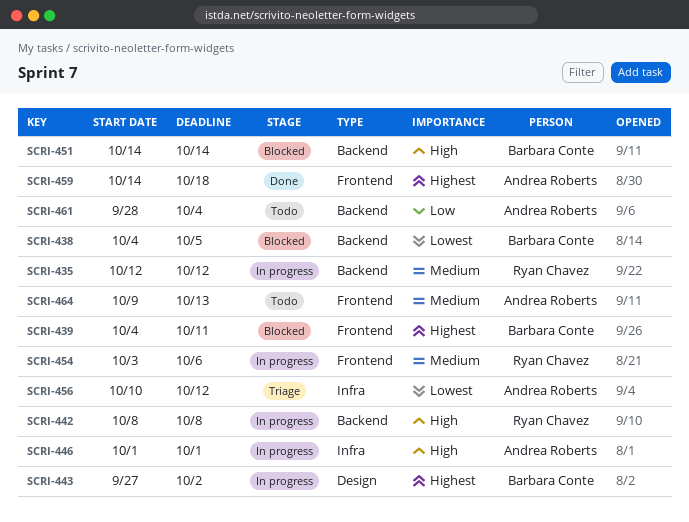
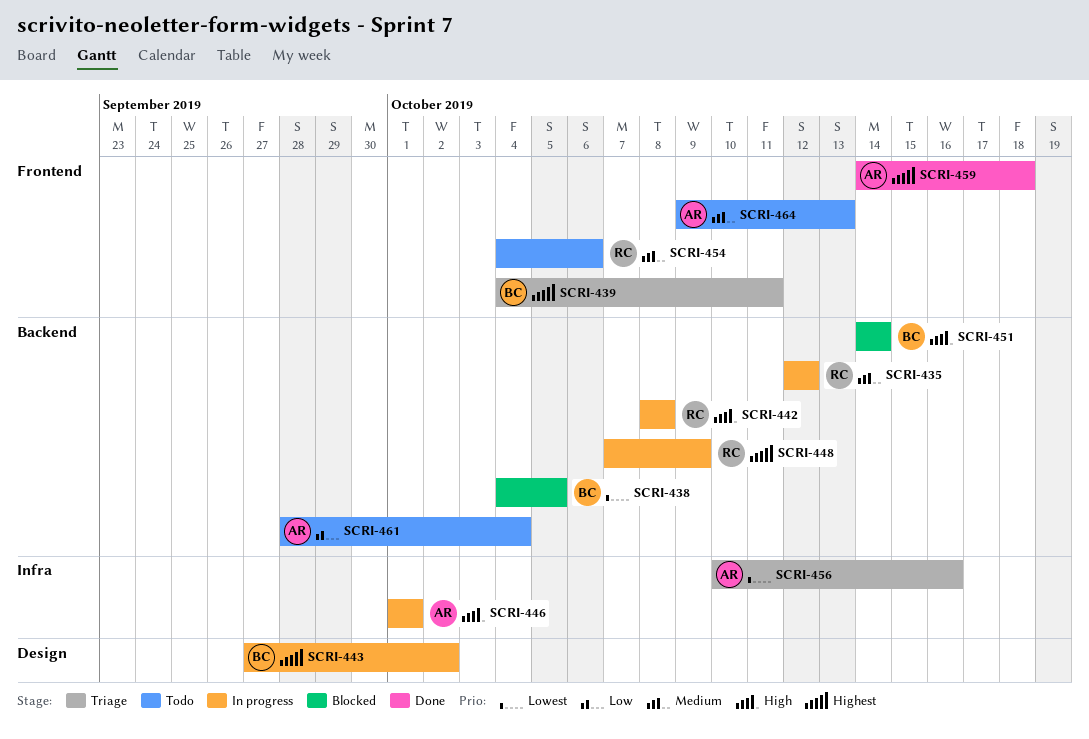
SCRI-439, status: Blocked -> Triage
SCRI-448: none -> present
SCRI-454, status: In progress -> Todo
SCRI-454, start: Oct 3 -> Oct 4
SCRI-456, due: Oct 12 -> Oct 16

